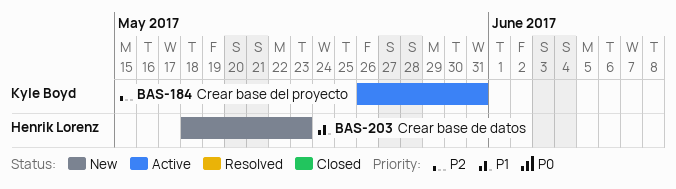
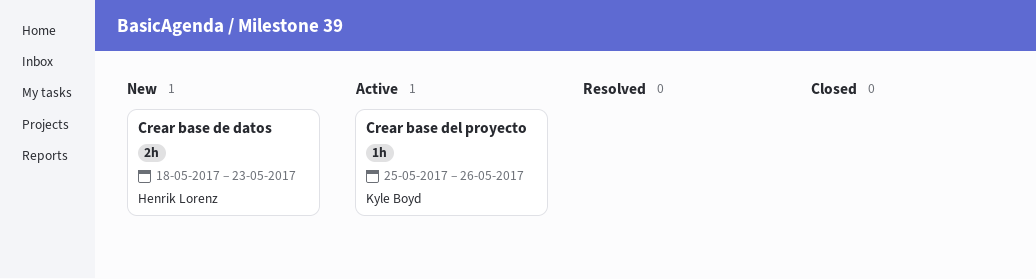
Crear base del proyecto, start: May 26 -> May 25
Crear base del proyecto, due: May 31 -> May 26

